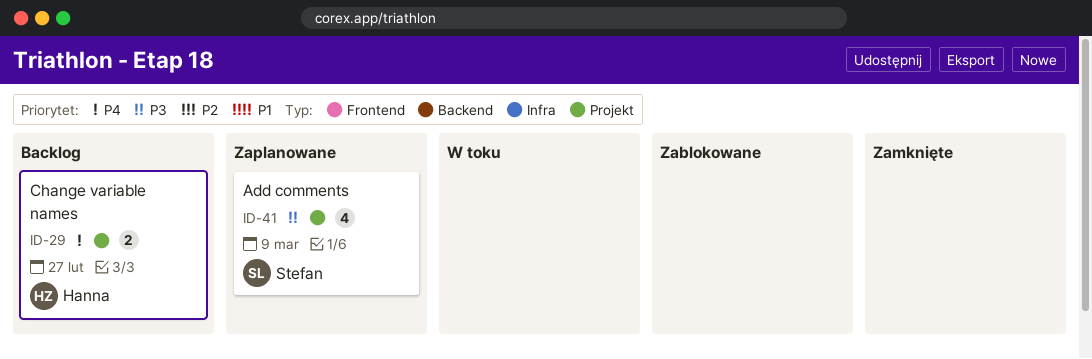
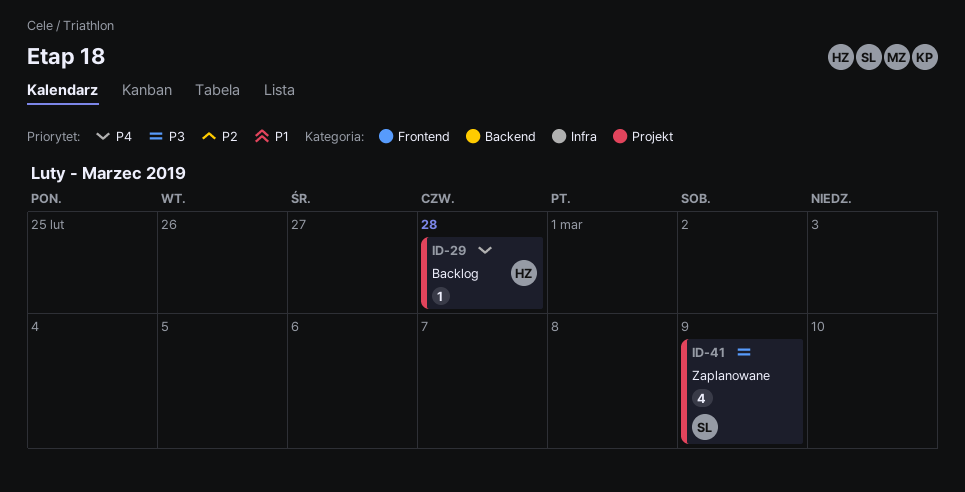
ID-29, estimate: 2 -> 1
ID-29, due: Feb 27 -> Feb 28

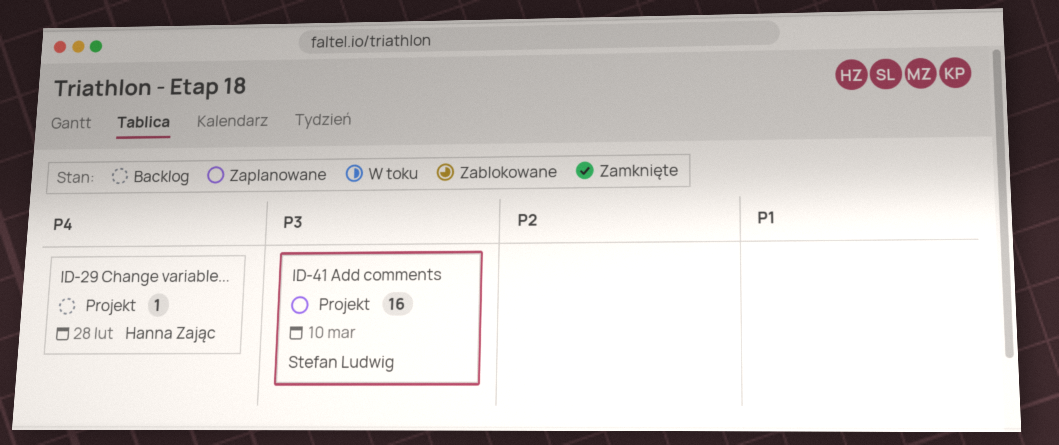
ID-41, estimate: 4 -> 16
ID-41, due: Mar 9 -> Mar 10

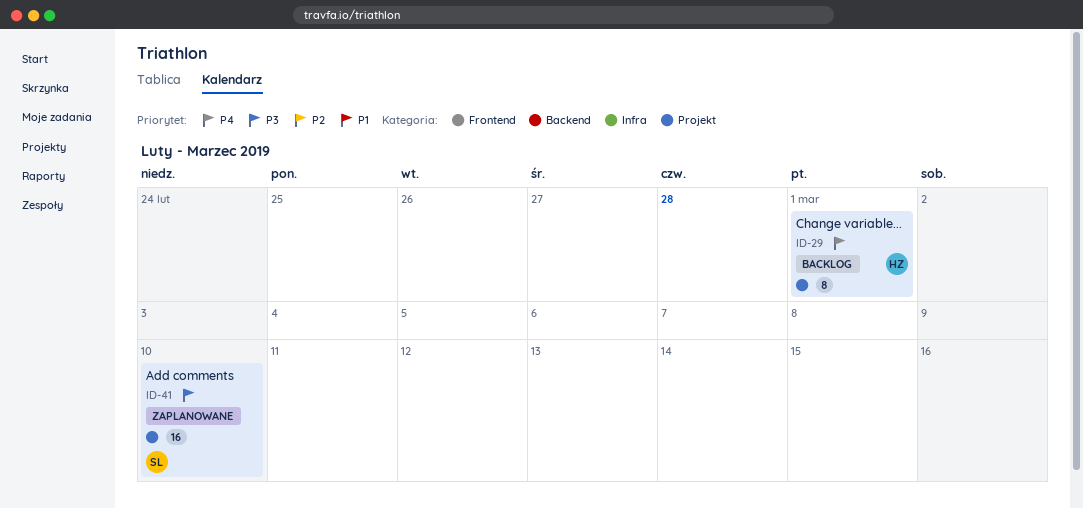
ID-29, estimate: 1 -> 8
ID-29, due: Feb 28 -> Mar 1

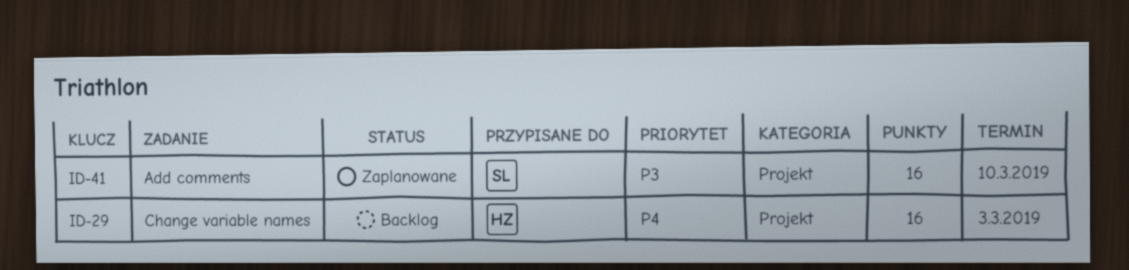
ID-29, estimate: 8 -> 16
ID-29, due: Mar 1 -> Mar 3

